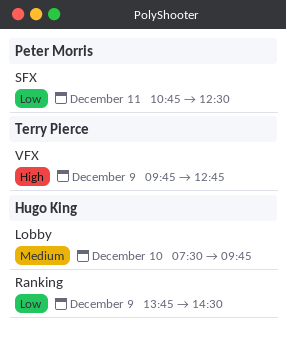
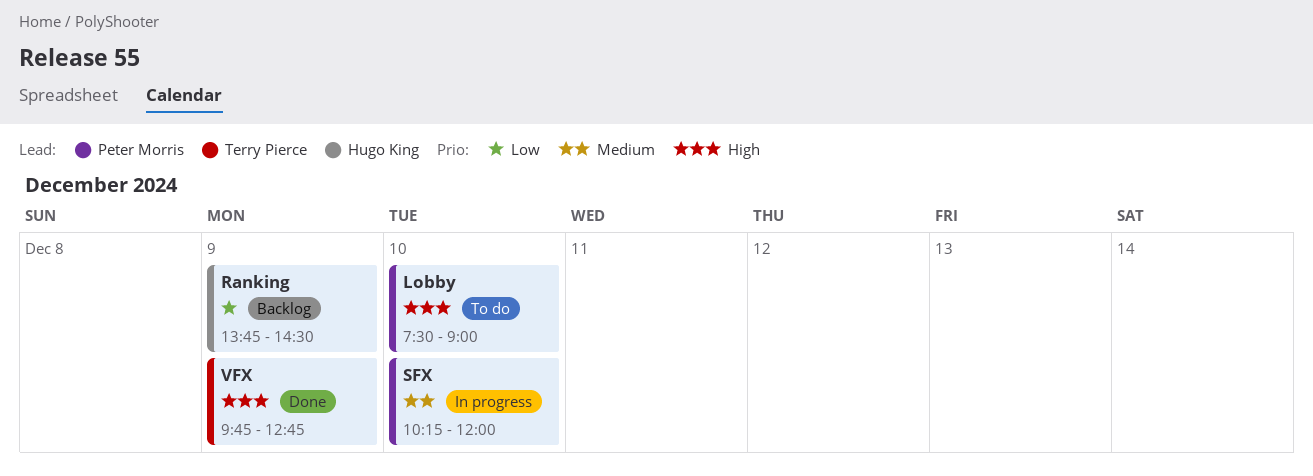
Lobby, owner: Hugo King -> Peter Morris
Lobby, priority: Medium -> High
Lobby, ends: 09:45 -> 09:00
SFX, priority: Low -> Medium
SFX, day: Dec 11 -> Dec 10
SFX, begins: 10:45 -> 10:15
SFX, ends: 12:30 -> 12:00

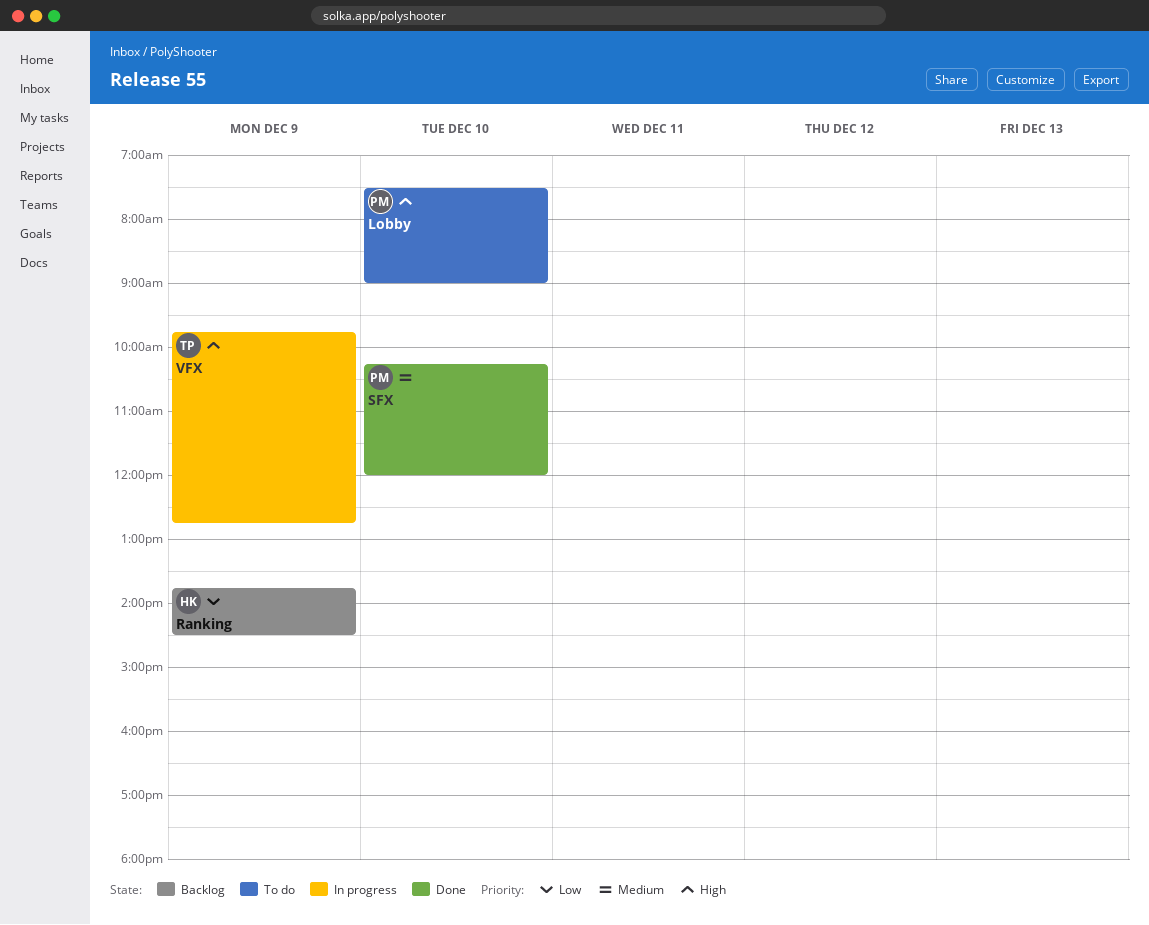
SFX, status: In progress -> Done
VFX, status: Done -> In progress

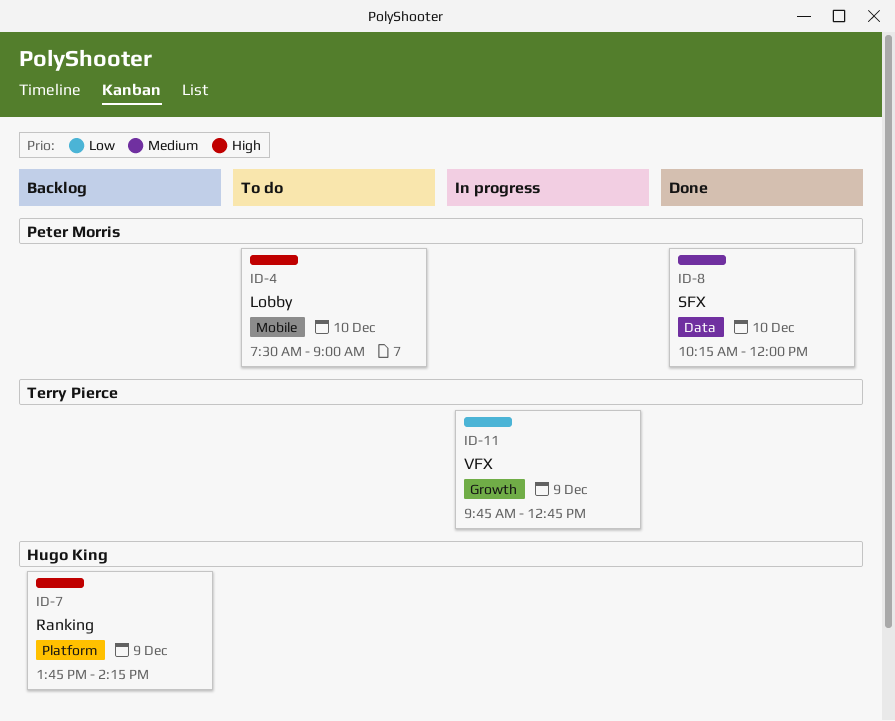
Ranking, priority: Low -> High
Ranking, ends: 14:30 -> 14:15
VFX, priority: High -> Low

